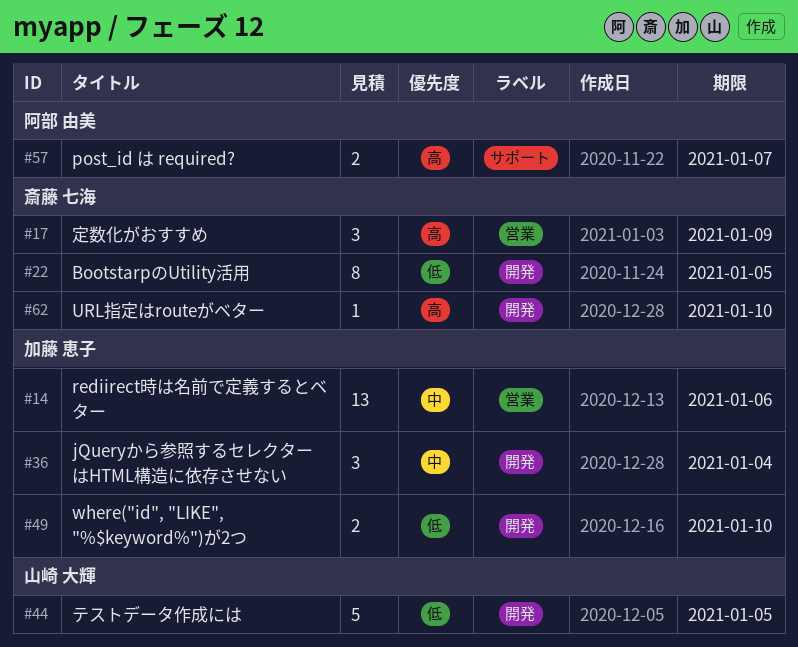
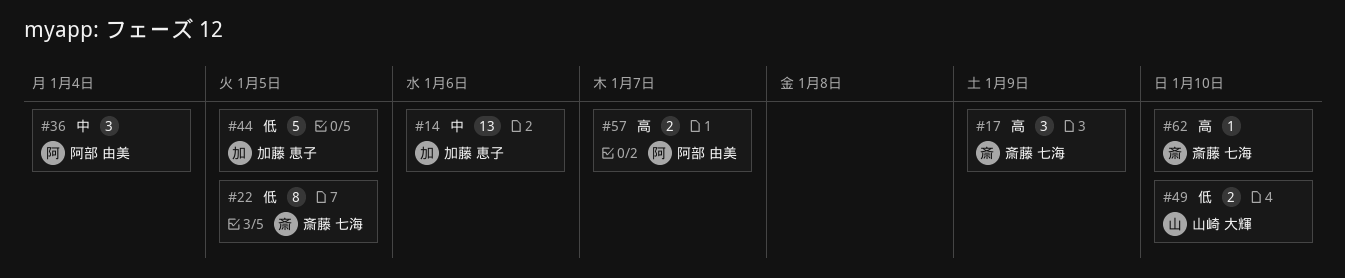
#36, owner: 加藤 恵子 -> 阿部 由美
#44, owner: 山崎 大輝 -> 加藤 恵子
#49, owner: 加藤 恵子 -> 山崎 大輝

